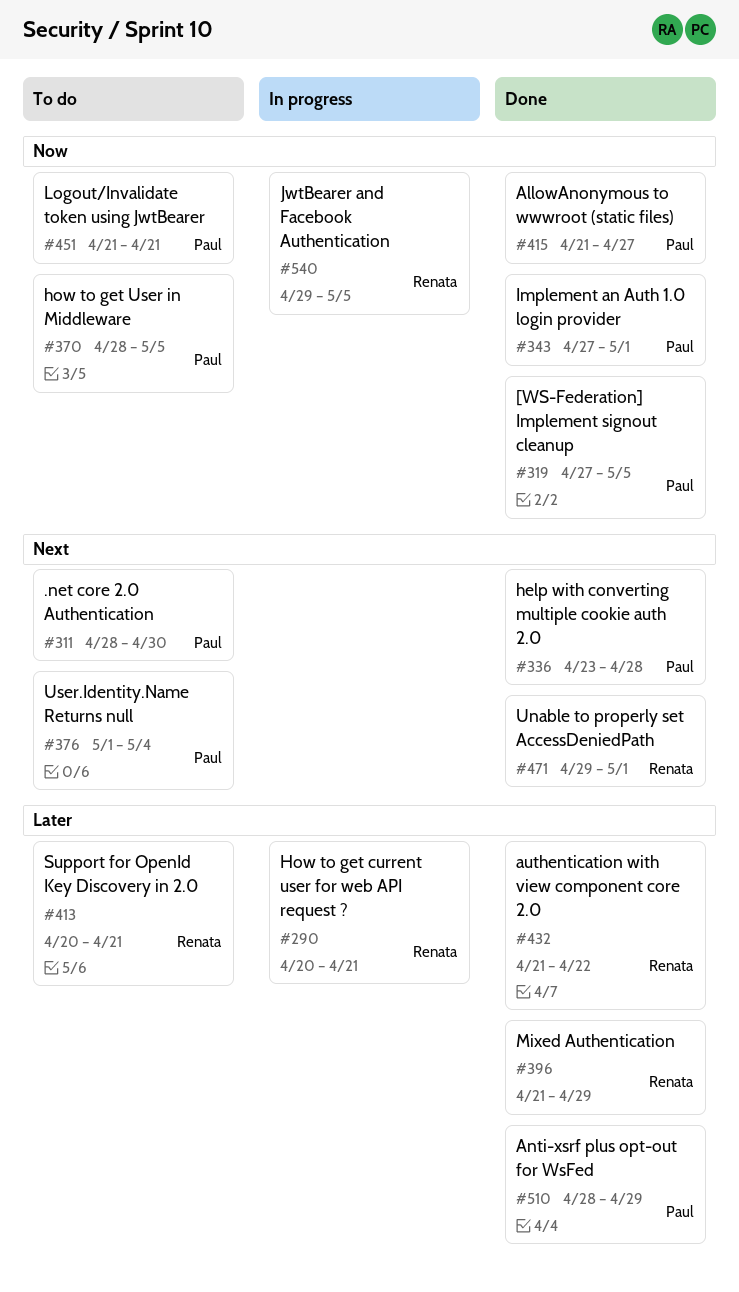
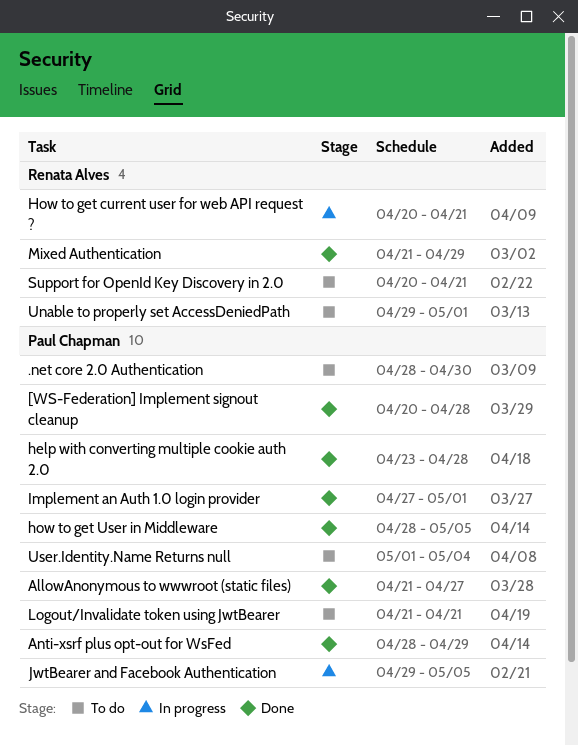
[WS-Federation] Implement signout cleanup, start: Apr 27 -> Apr 20
[WS-Federation] Implement signout cleanup, due: May 5 -> Apr 28
authentication with view component core 2.0: present -> none
how to get User in Middleware, status: To do -> Done
JwtBearer and Facebook Authentication, owner: Renata Alves -> Paul Chapman
Unable to properly set AccessDeniedPath, status: Done -> To do

